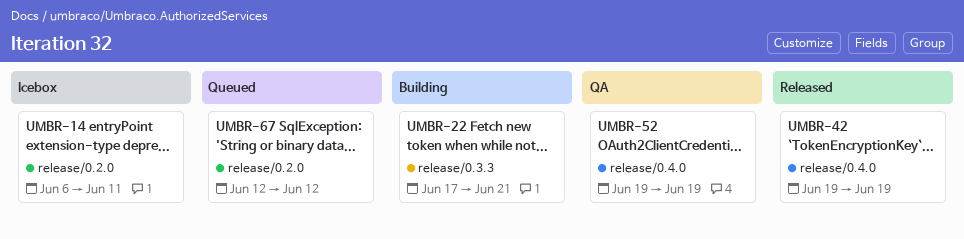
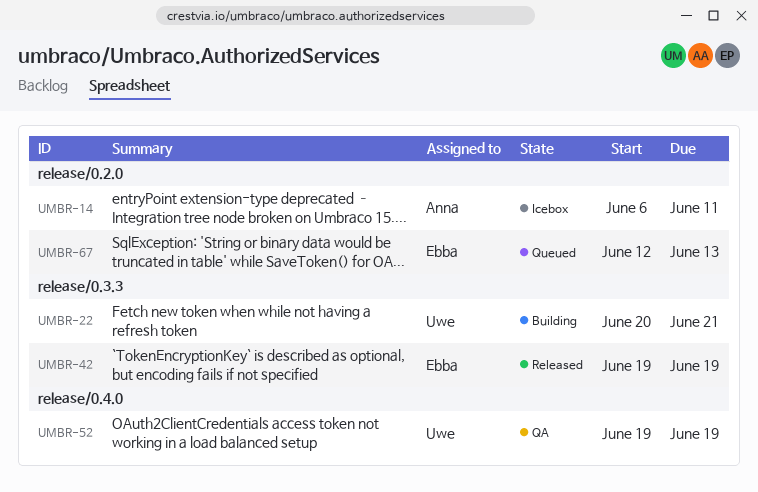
UMBR-22, start: Jun 17 -> Jun 20
UMBR-42, label: release/0.4.0 -> release/0.3.3
UMBR-67, due: Jun 12 -> Jun 13

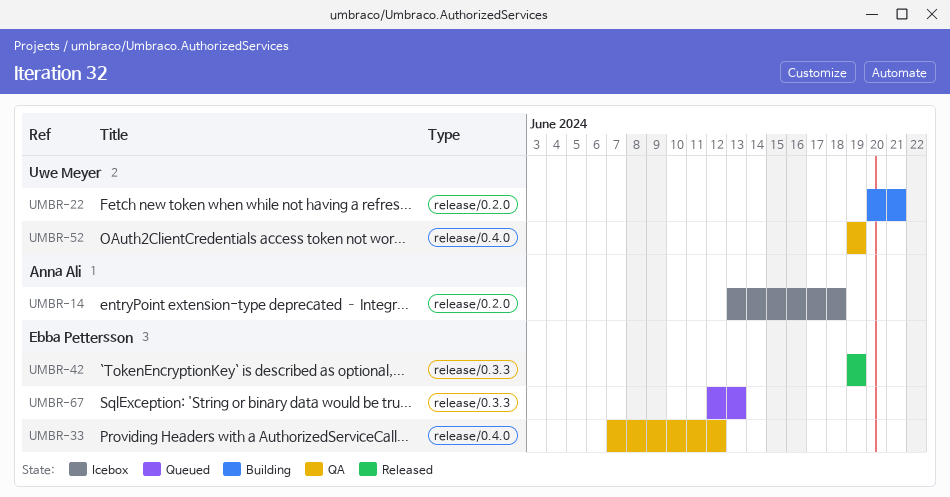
UMBR-14, start: Jun 6 -> Jun 13
UMBR-14, due: Jun 11 -> Jun 18
UMBR-22, label: release/0.3.3 -> release/0.2.0
UMBR-33: none -> present
UMBR-67, label: release/0.2.0 -> release/0.3.3

